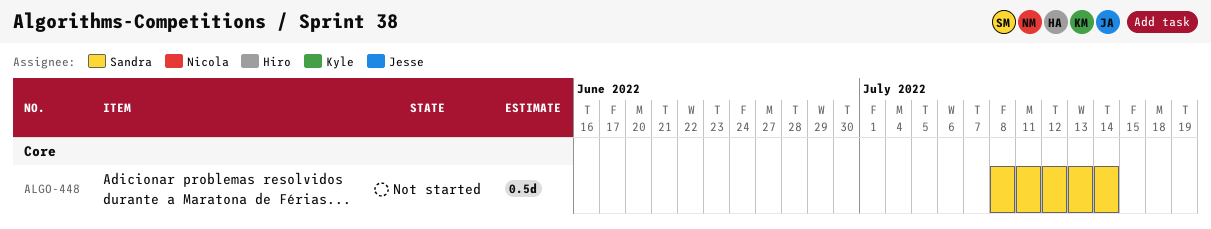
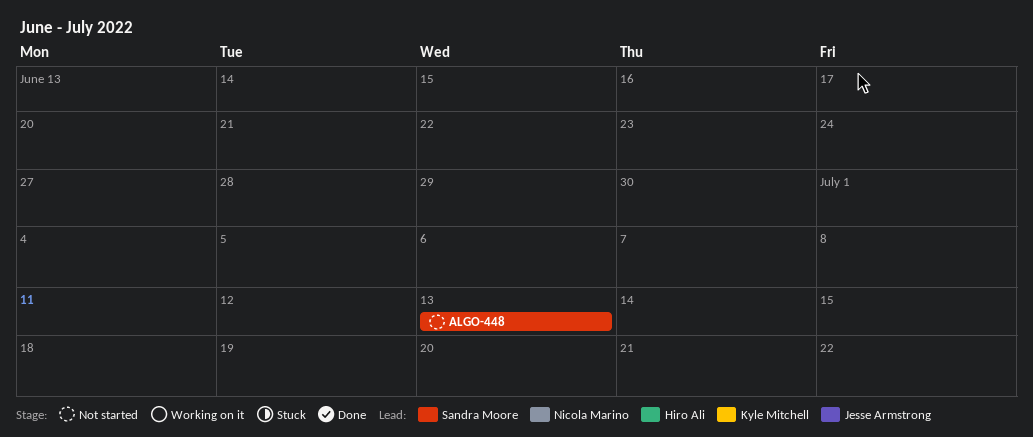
ALGO-448, start: Jul 8 -> Jul 13
ALGO-448, due: Jul 14 -> Jul 13

